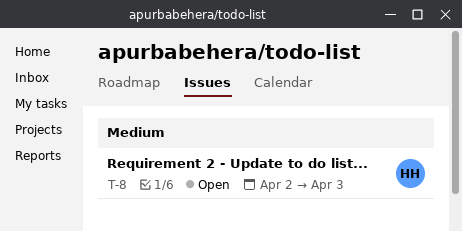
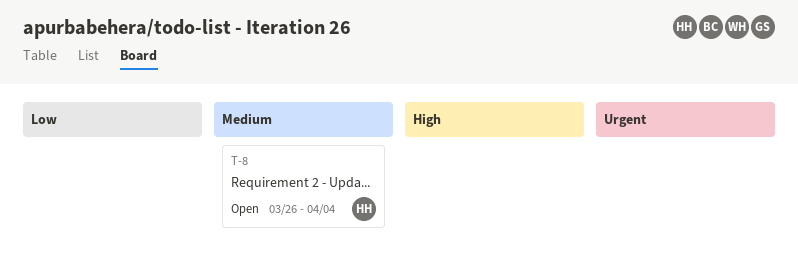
T-8, start: Apr 2 -> Mar 26
T-8, due: Apr 3 -> Apr 4

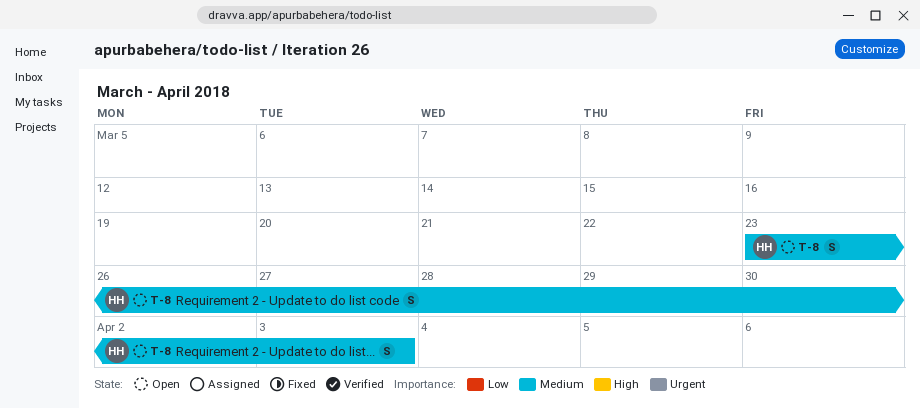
T-8, start: Mar 26 -> Mar 23
T-8, due: Apr 4 -> Apr 3

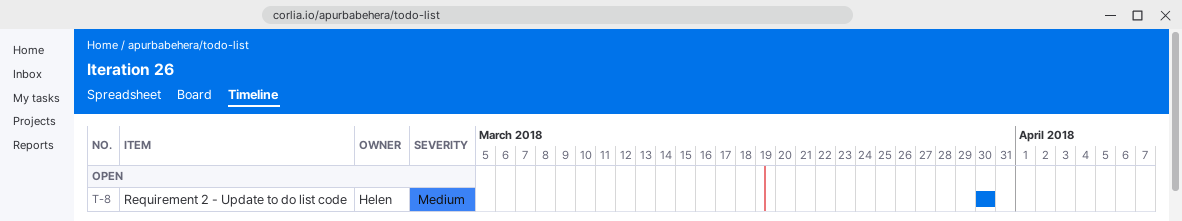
T-8, start: Mar 23 -> Mar 30
T-8, due: Apr 3 -> Mar 30

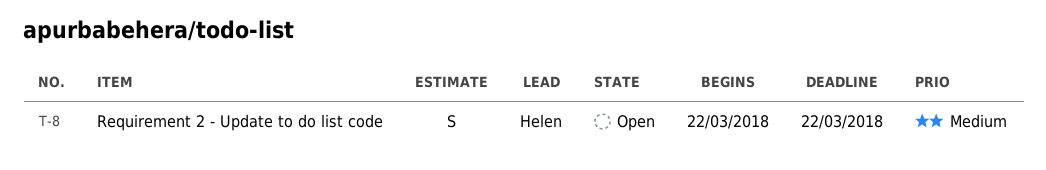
T-8, start: Mar 30 -> Mar 22
T-8, due: Mar 30 -> Mar 22

